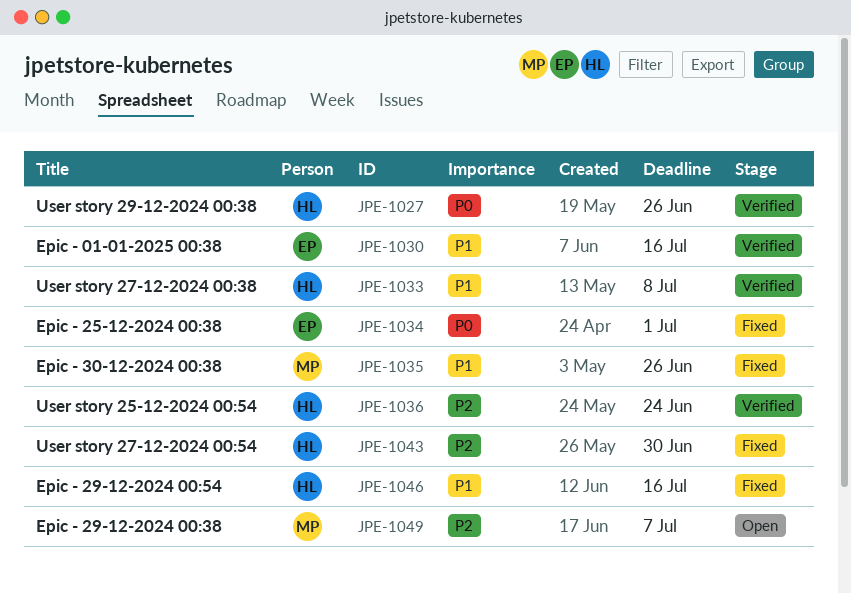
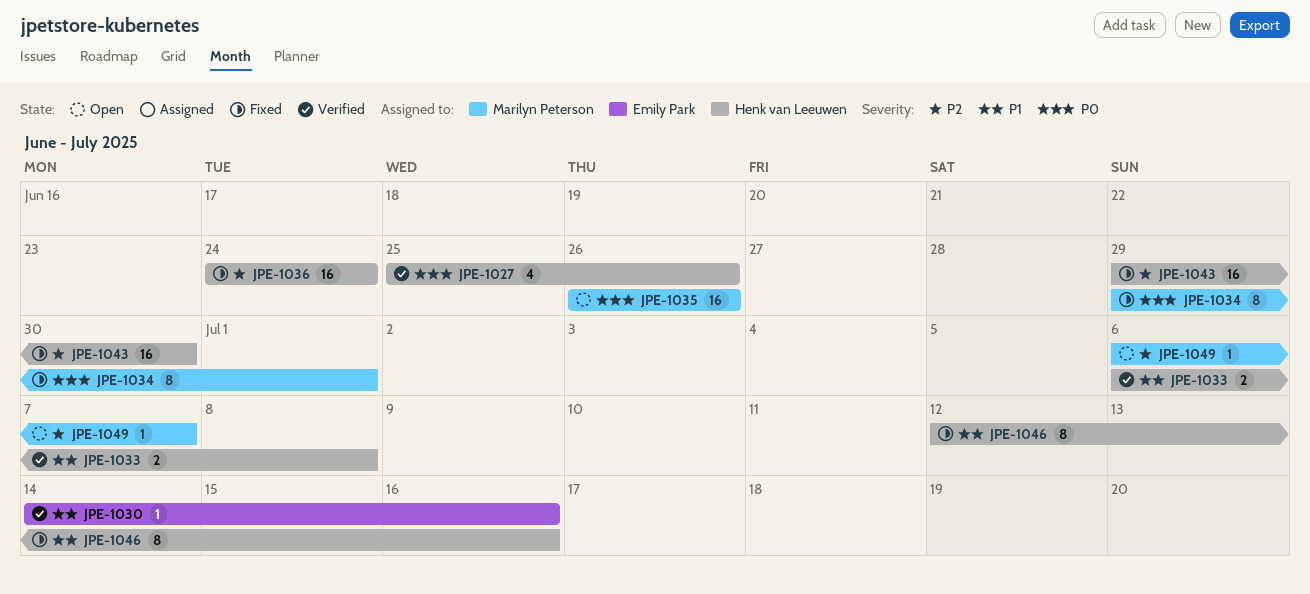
JPE-1034, owner: Emily Park -> Marilyn Peterson
JPE-1035, status: Fixed -> Open
JPE-1035, priority: P1 -> P0
JPE-1036, status: Verified -> Fixed

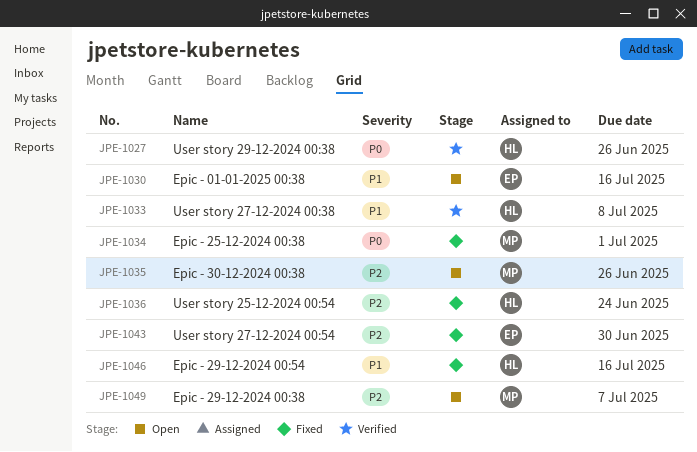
JPE-1030, status: Verified -> Open
JPE-1035, priority: P0 -> P2
JPE-1043, owner: Henk van Leeuwen -> Emily Park

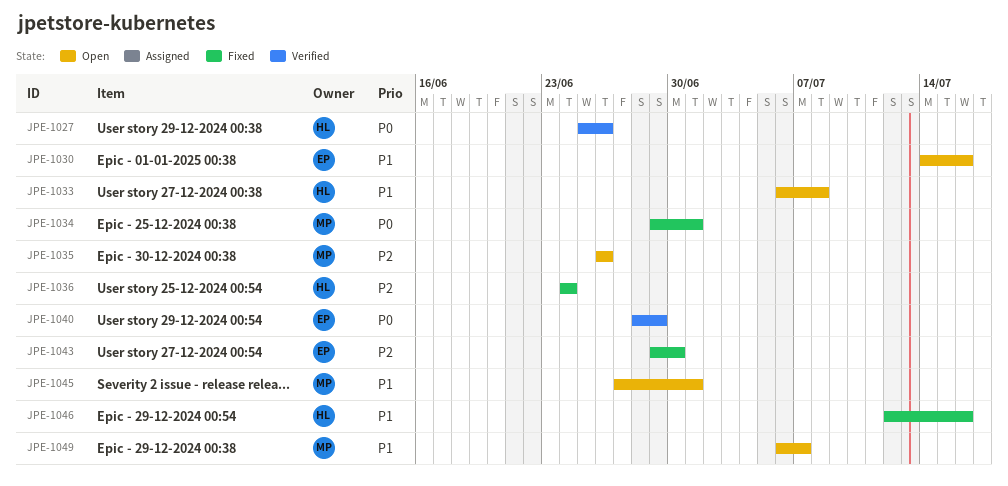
JPE-1033, status: Verified -> Open
JPE-1040: none -> present
JPE-1045: none -> present
JPE-1049, priority: P2 -> P1

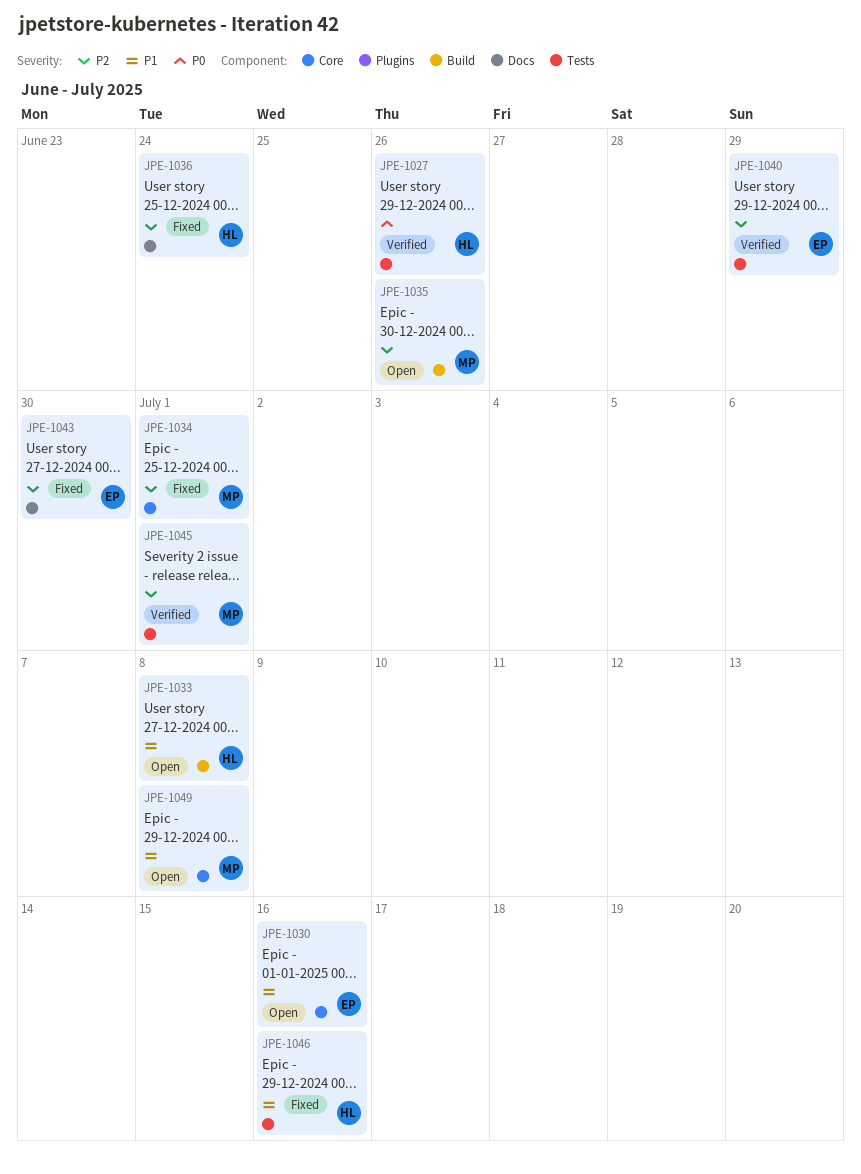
JPE-1034, priority: P0 -> P2
JPE-1040, priority: P0 -> P2
JPE-1045, status: Open -> Verified
JPE-1045, priority: P1 -> P2
JPE-1049, due: Jul 7 -> Jul 8

